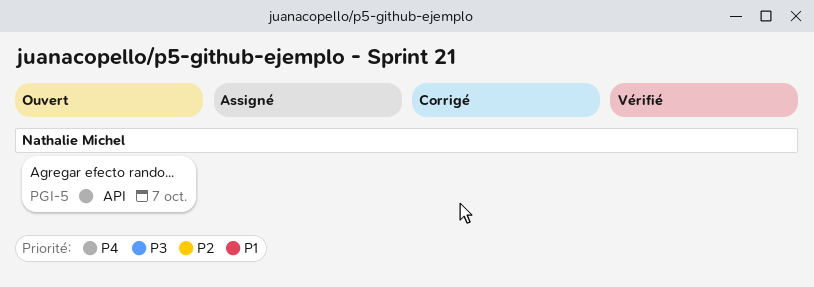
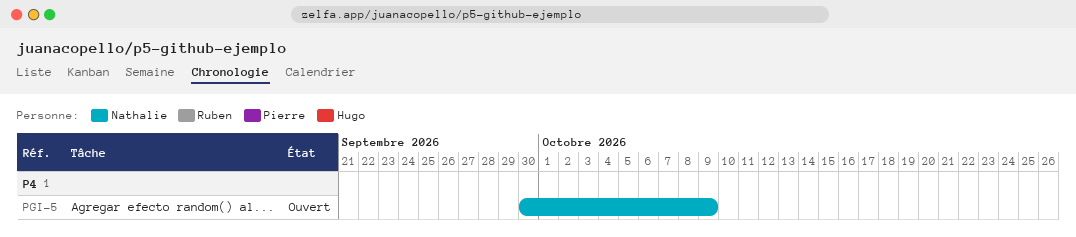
PGI-5, due: Oct 7 -> Oct 9

